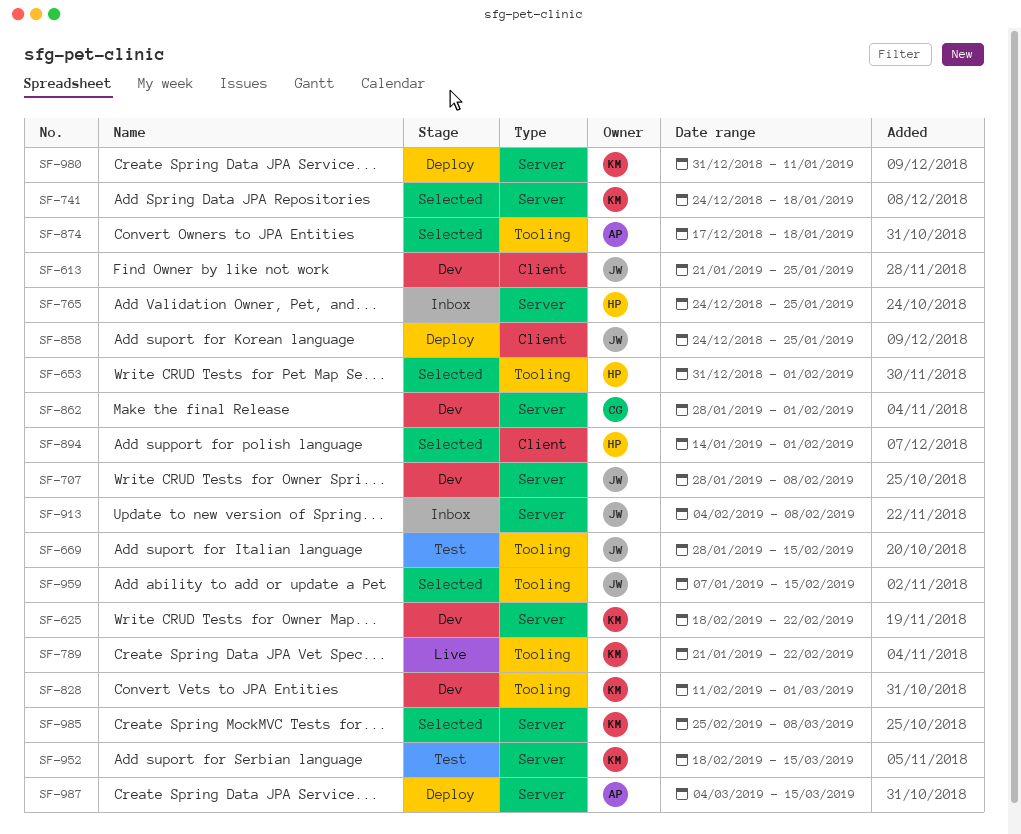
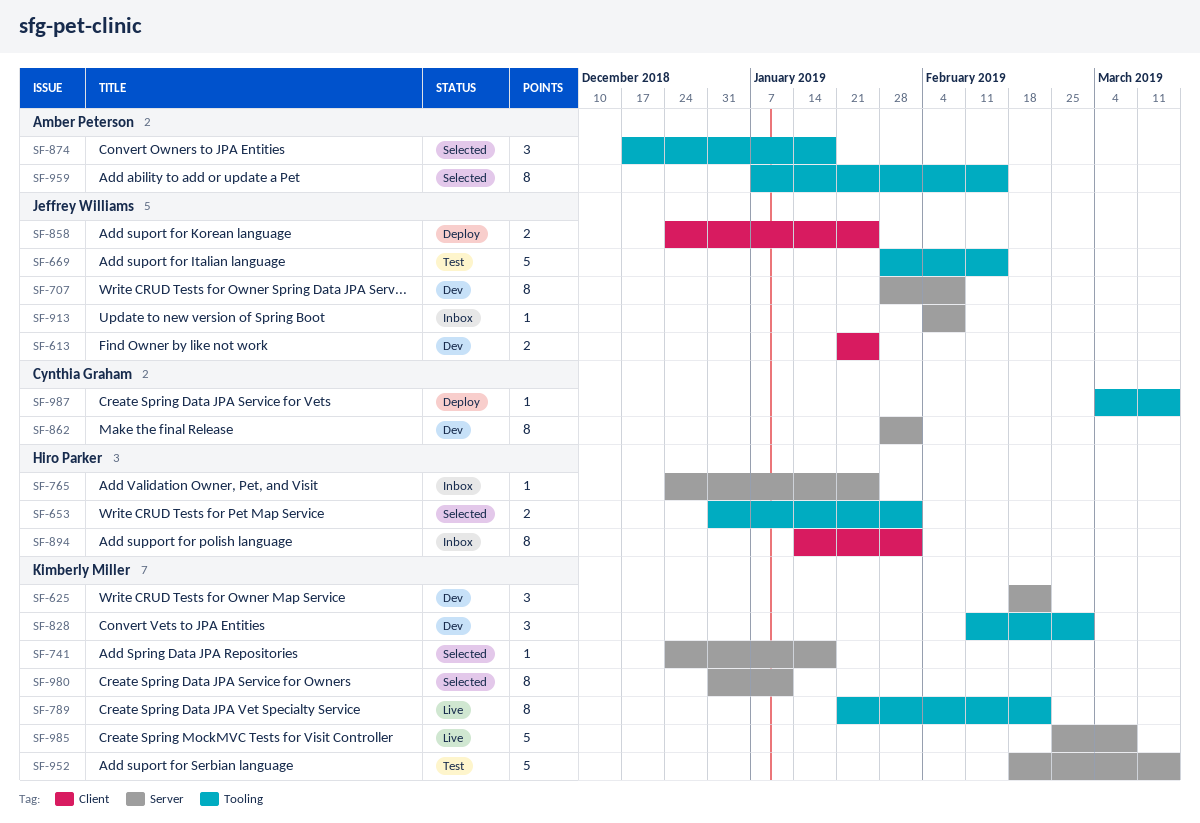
SF-894, status: Selected -> Inbox
SF-959, owner: Jeffrey Williams -> Amber Peterson
SF-980, status: Deploy -> Selected
SF-985, status: Selected -> Live
SF-987, owner: Amber Peterson -> Cynthia Graham
SF-987, label: Server -> Tooling

